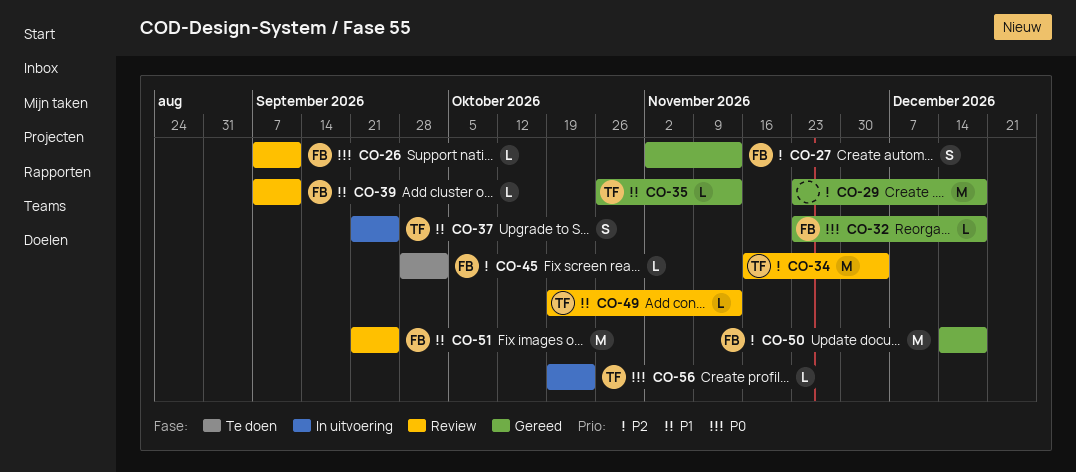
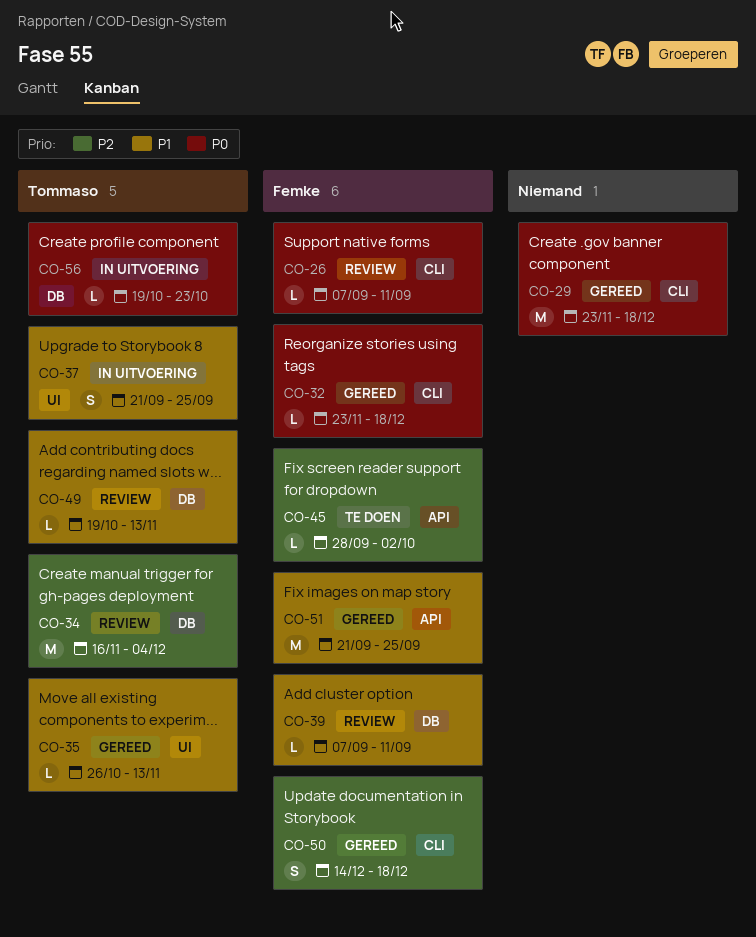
CO-27: present -> none
CO-29, priority: P2 -> P0
CO-50, estimate: M -> S
CO-51, status: Review -> Gereed

